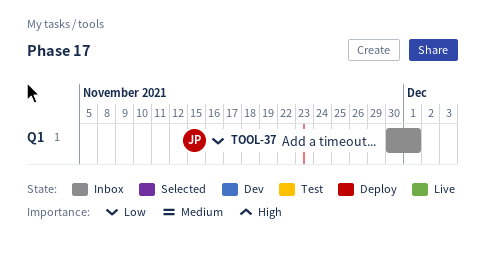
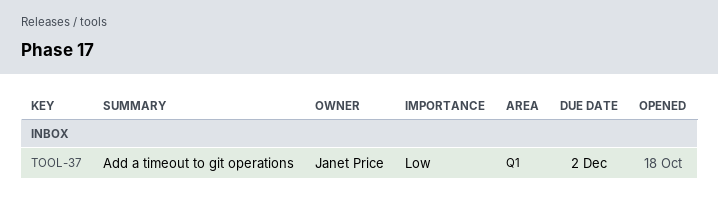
TOOL-37, due: Dec 1 -> Dec 2

